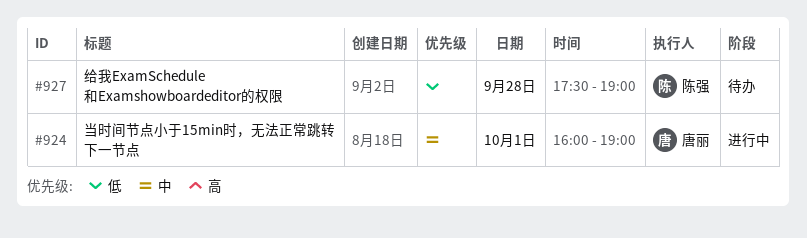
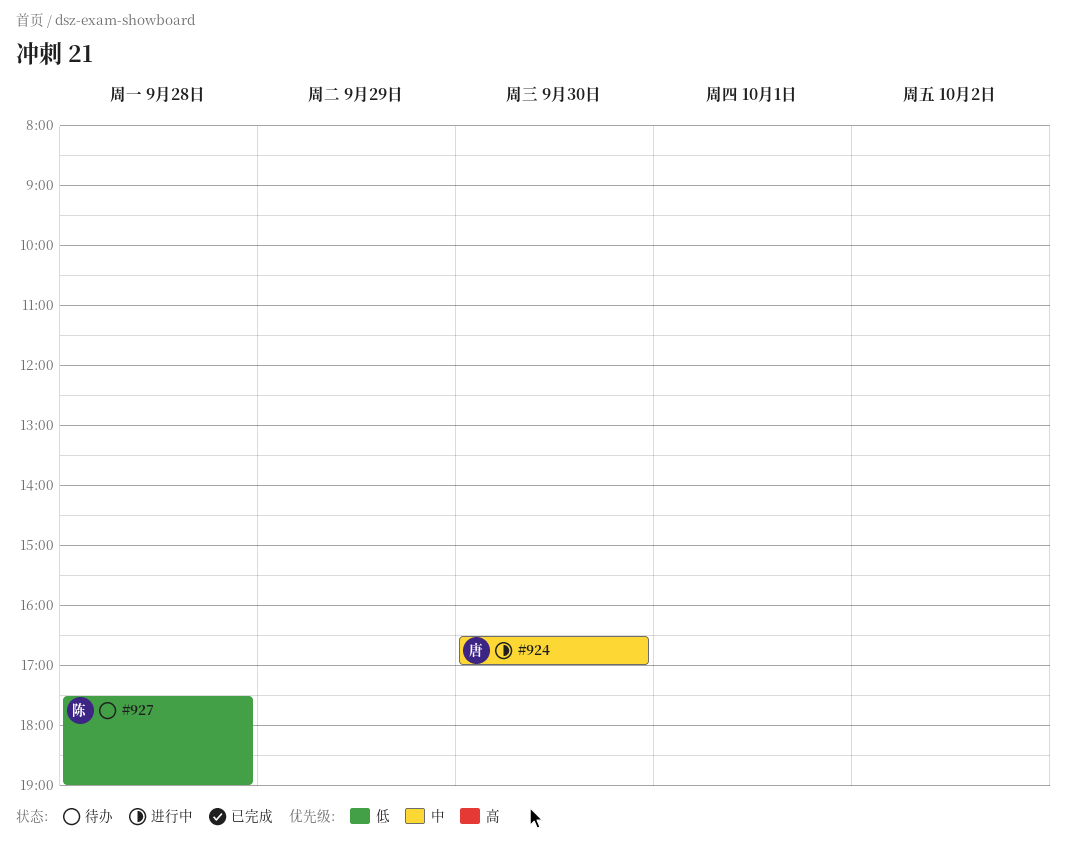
#924, day: Oct 1 -> Sep 30
#924, begins: 16:00 -> 16:30
#924, ends: 19:00 -> 17:00

